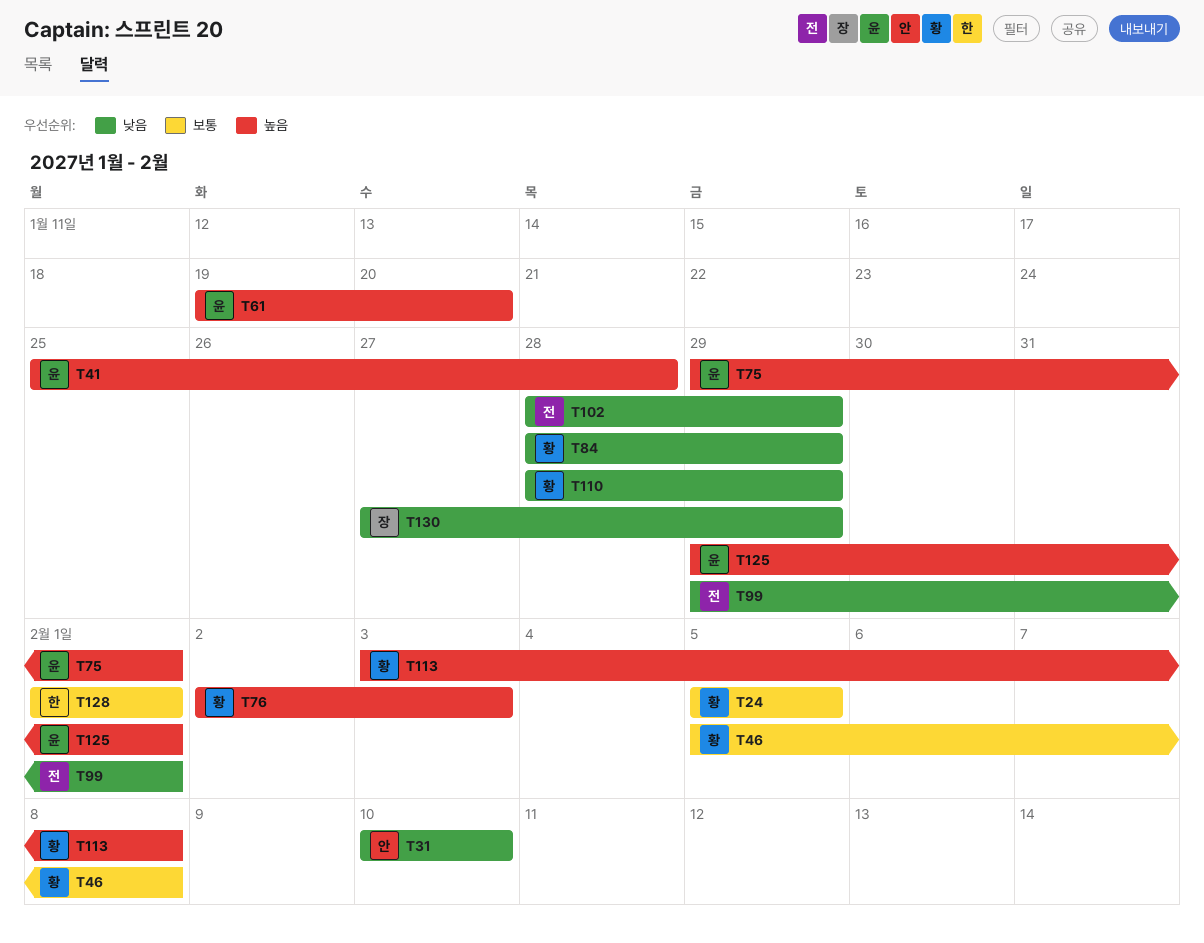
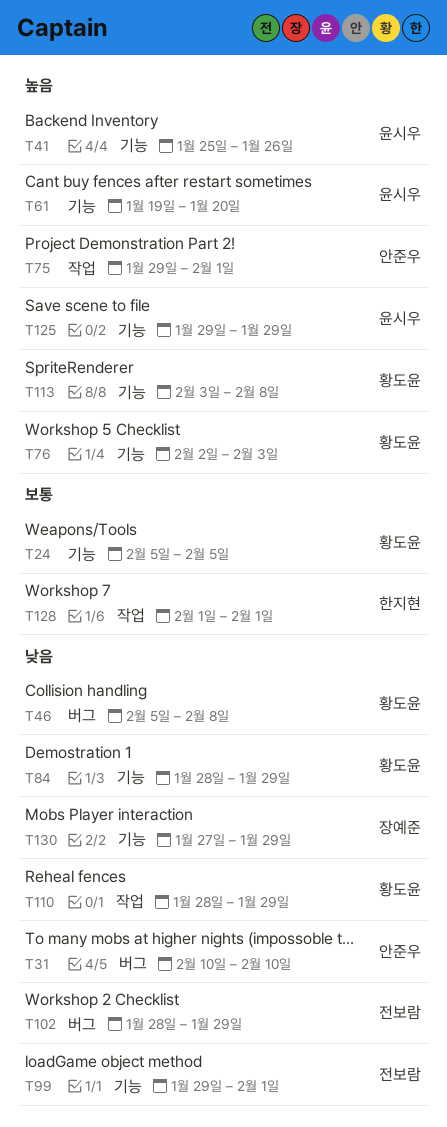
T41, due: Jan 28 -> Jan 26
T46, priority: 보통 -> 낮음
T75, owner: 윤시우 -> 안준우
T125, due: Feb 1 -> Jan 29

